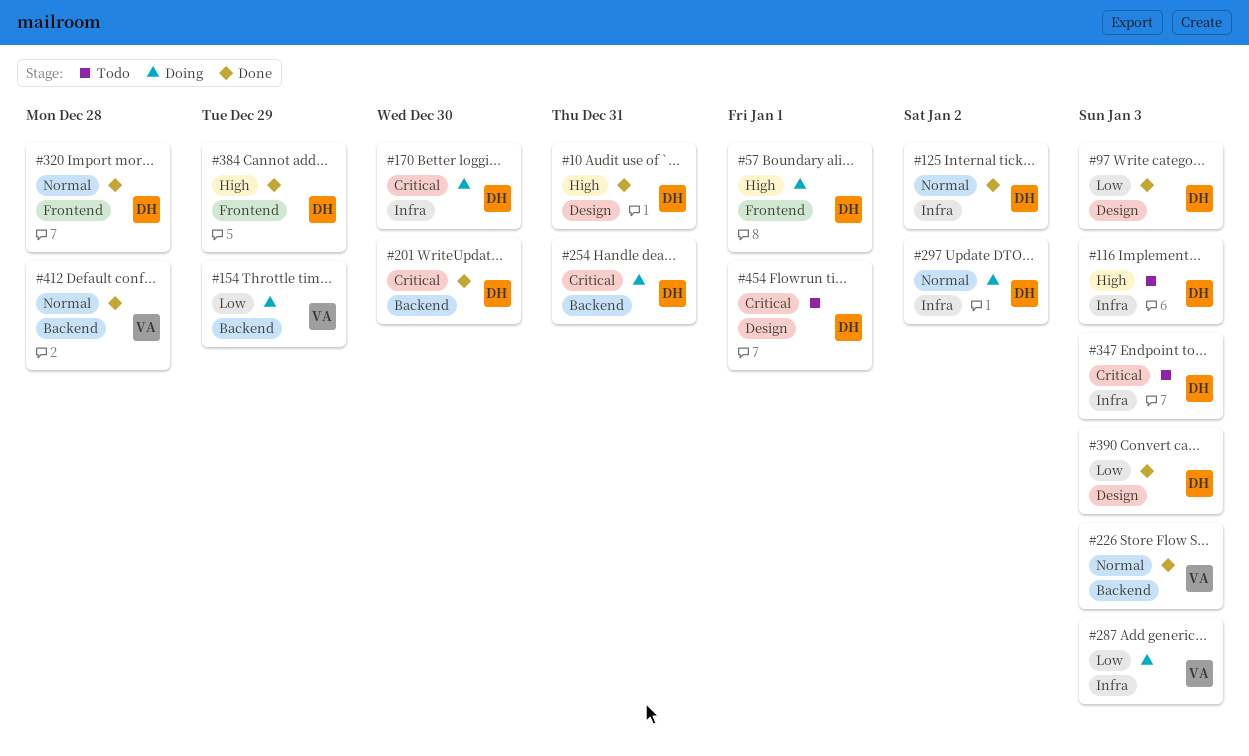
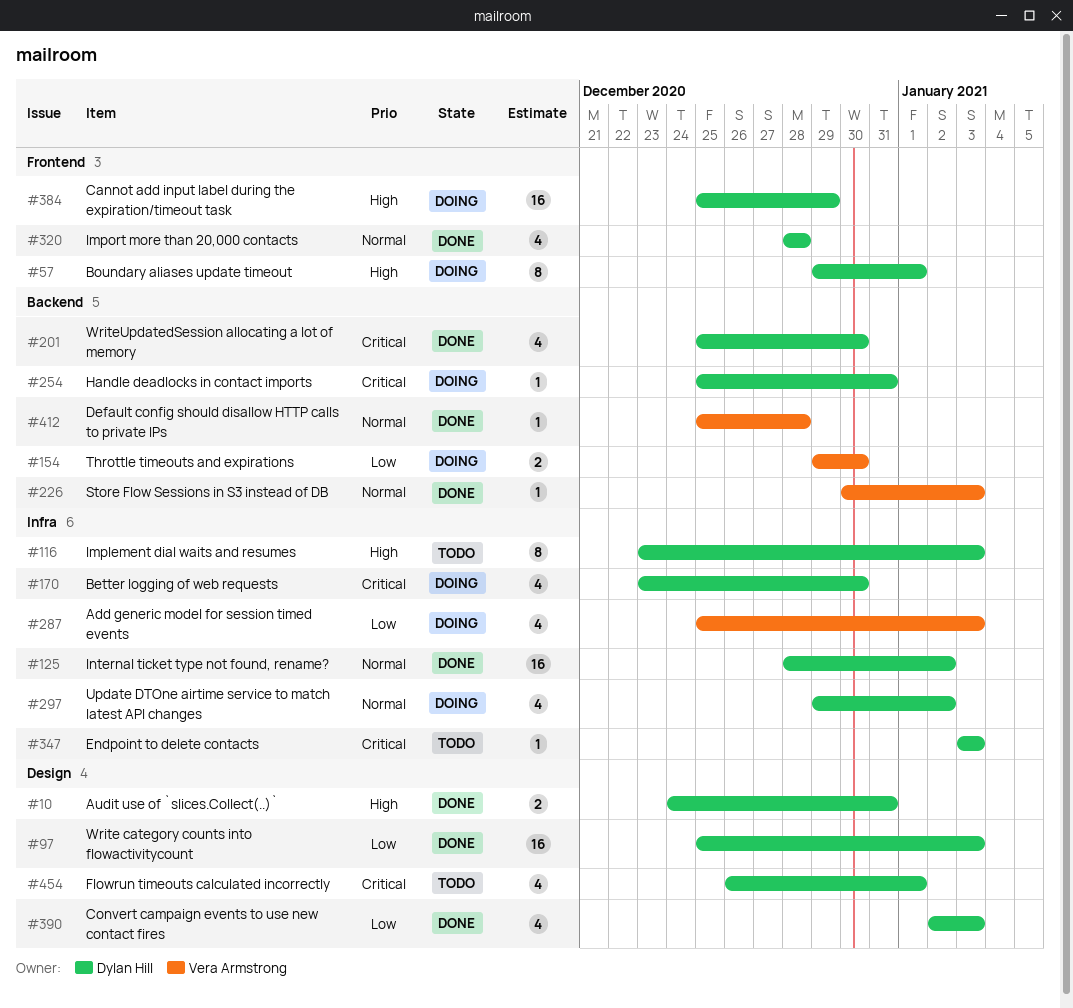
#154, due: Dec 29 -> Dec 30
#384, status: Done -> Doing

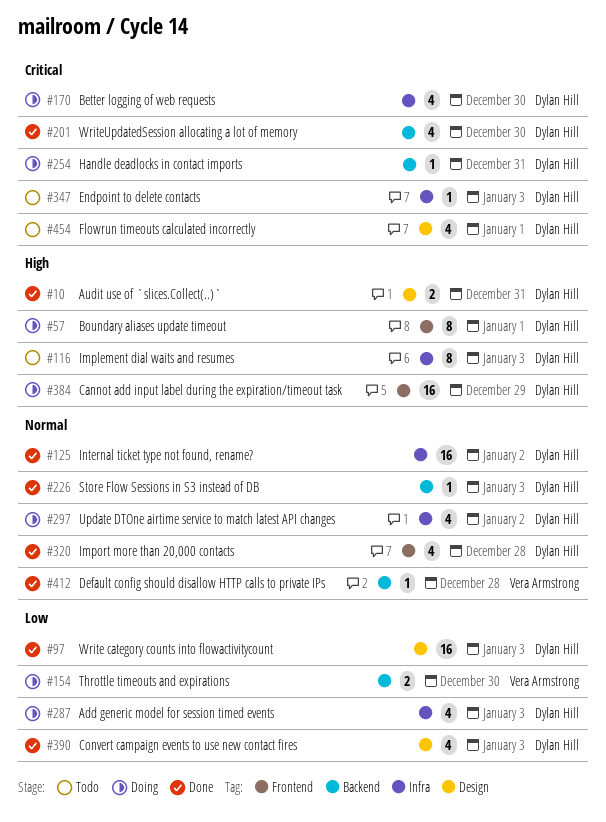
#226, owner: Vera Armstrong -> Dylan Hill
#287, owner: Vera Armstrong -> Dylan Hill

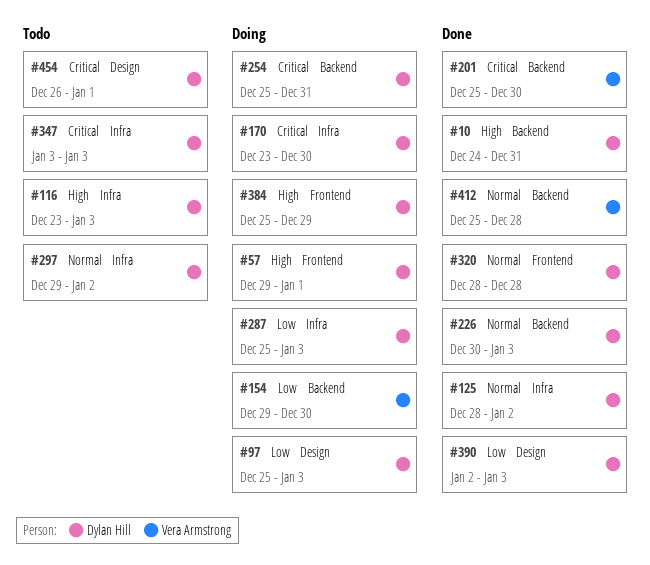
#10, label: Design -> Backend
#97, status: Done -> Doing
#201, owner: Dylan Hill -> Vera Armstrong
#297, status: Doing -> Todo

